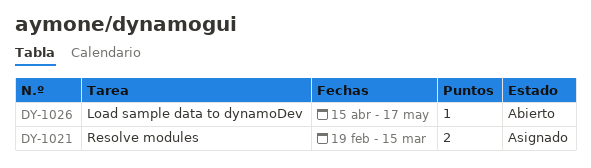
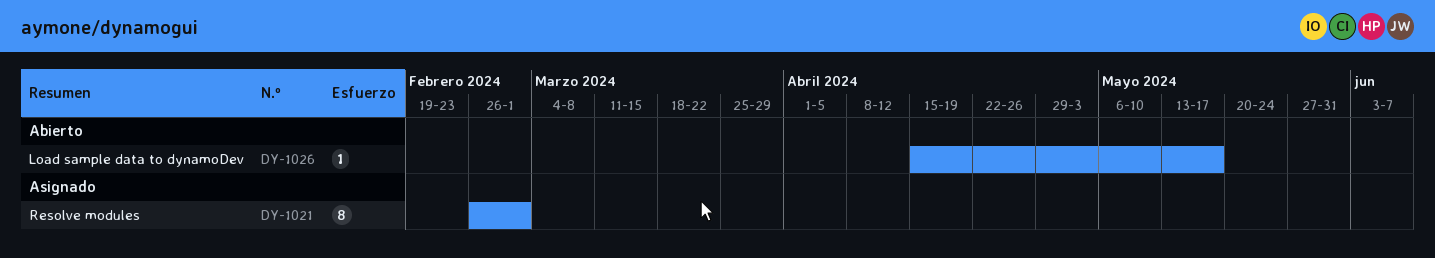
DY-1021, estimate: 2 -> 8
DY-1021, start: Feb 19 -> Feb 26
DY-1021, due: Mar 15 -> Mar 1

